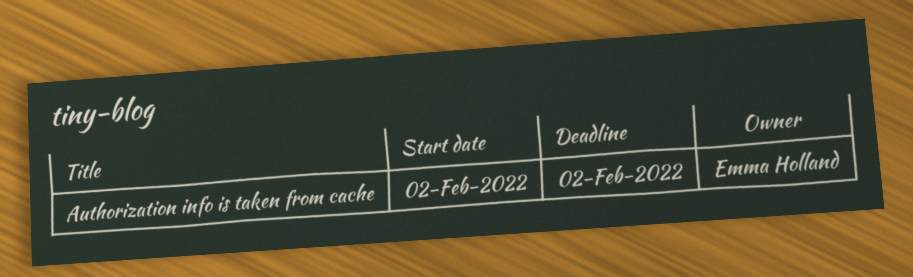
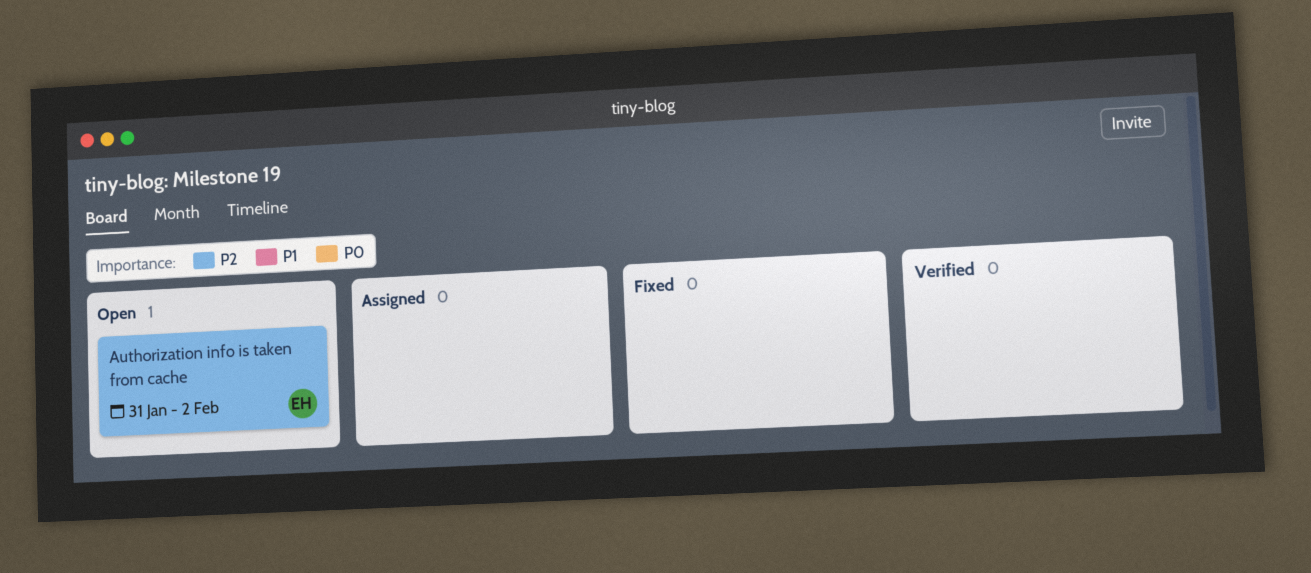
Authorization info is taken from cache, start: Feb 2 -> Jan 31

